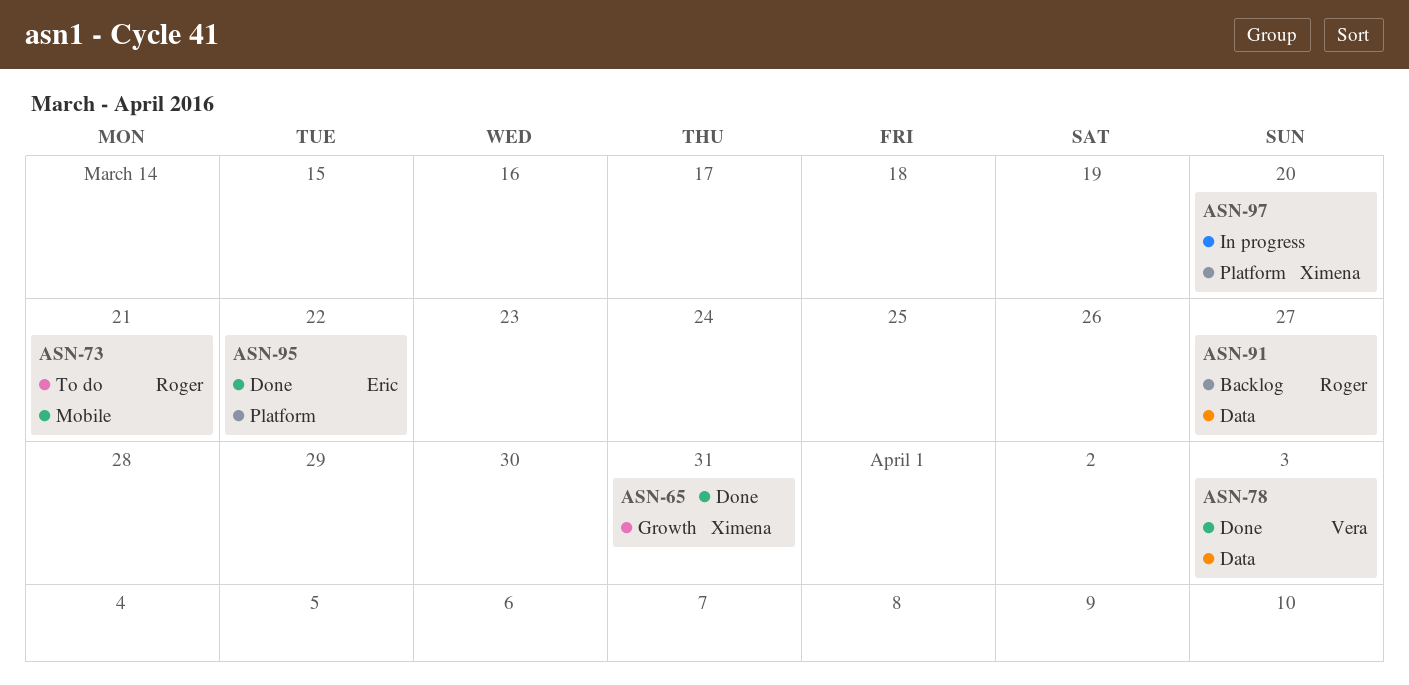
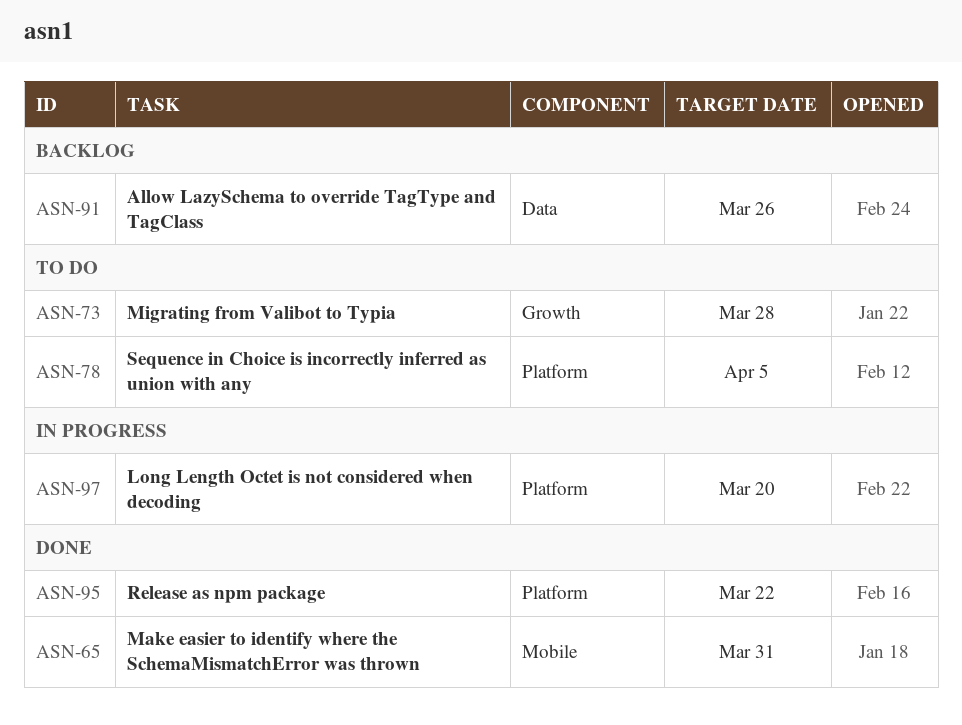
ASN-65, label: Growth -> Mobile
ASN-73, label: Mobile -> Growth
ASN-73, due: Mar 21 -> Mar 28
ASN-78, status: Done -> To do
ASN-78, label: Data -> Platform
ASN-78, due: Apr 3 -> Apr 5
ASN-91, due: Mar 27 -> Mar 26

